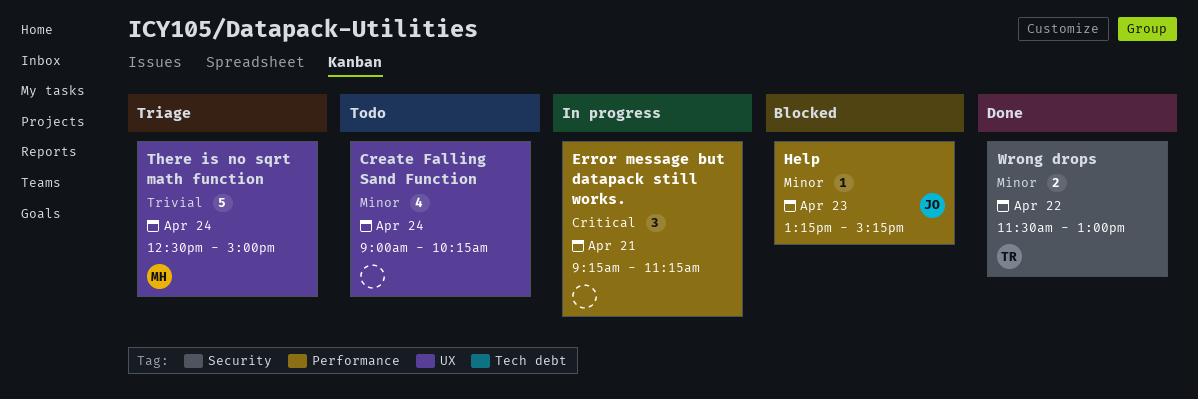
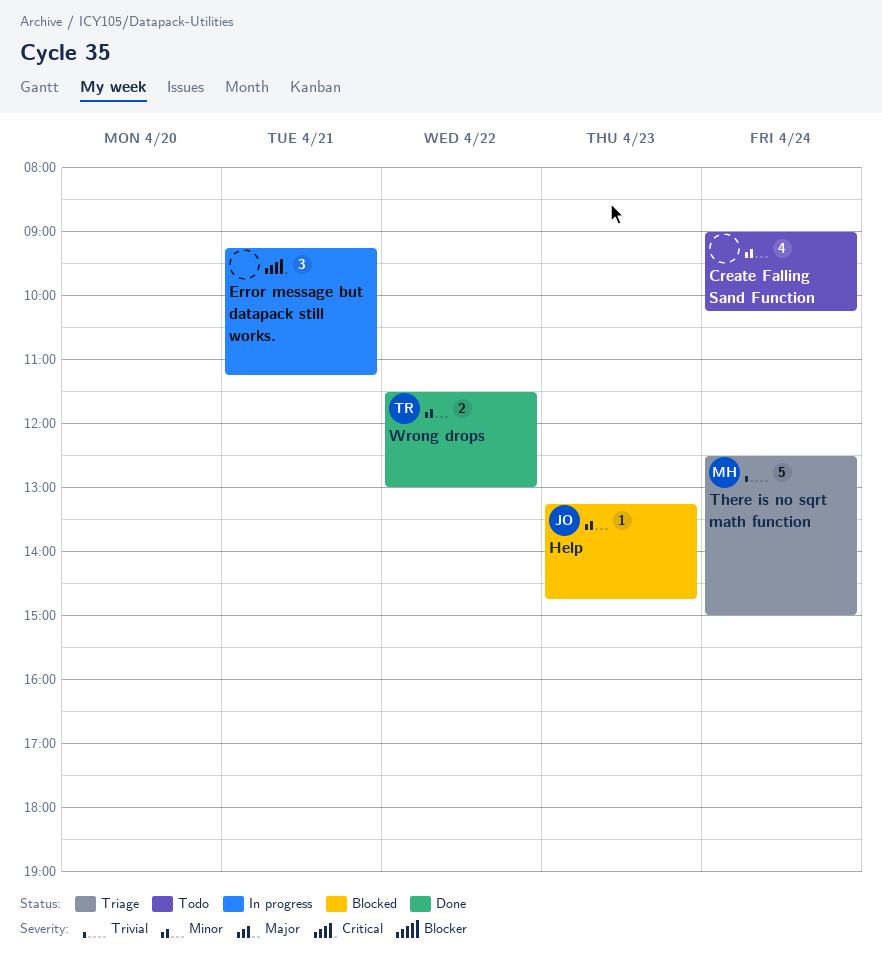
Help, ends: 15:15 -> 14:45

